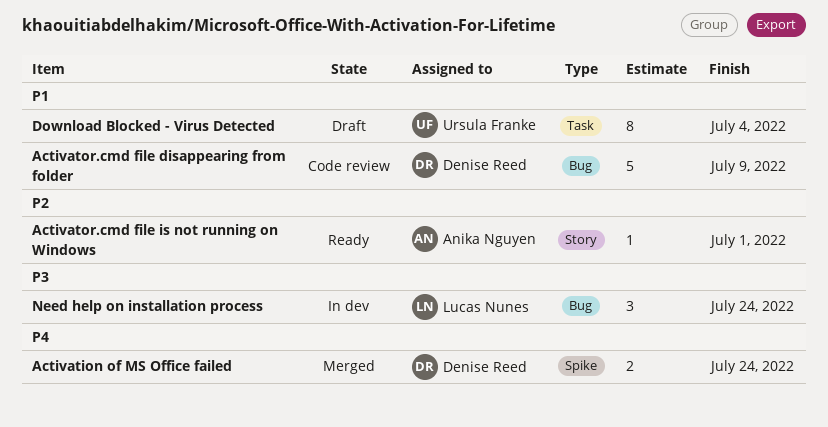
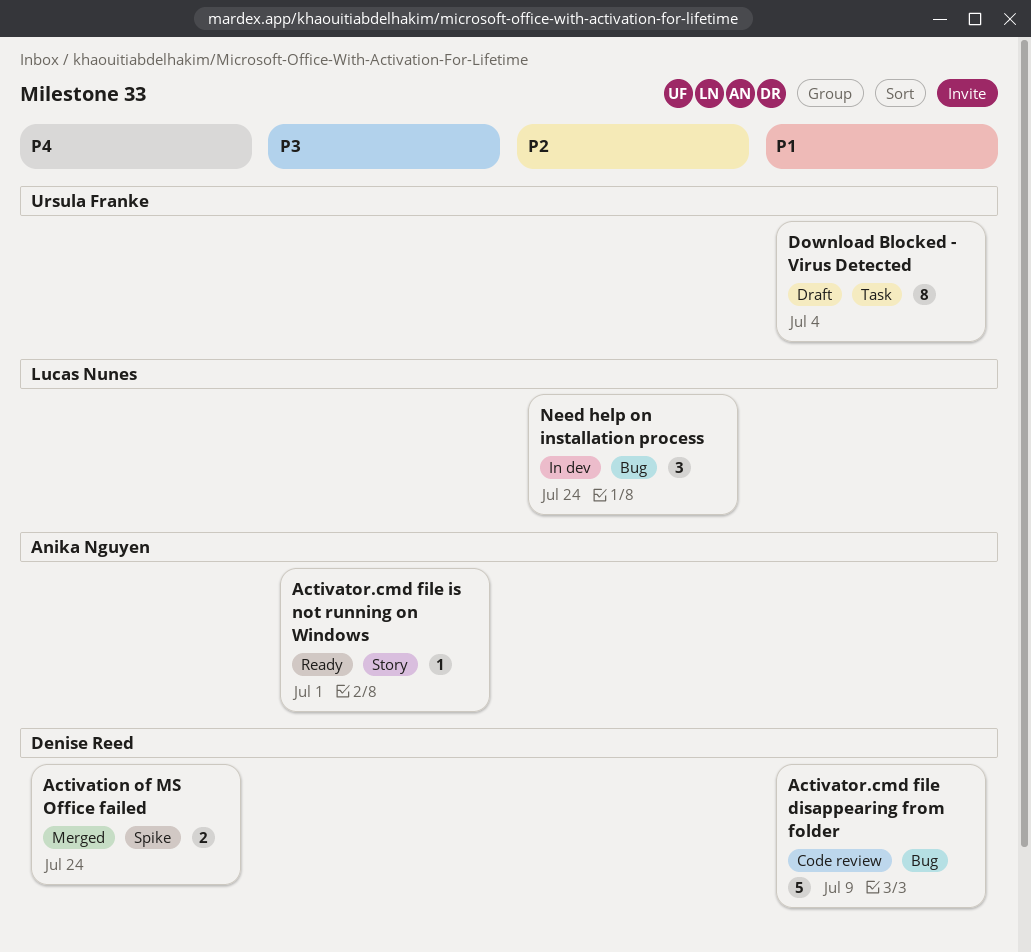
Activator.cmd file is not running on Windows, priority: P2 -> P3
Need help on installation process, priority: P3 -> P2

